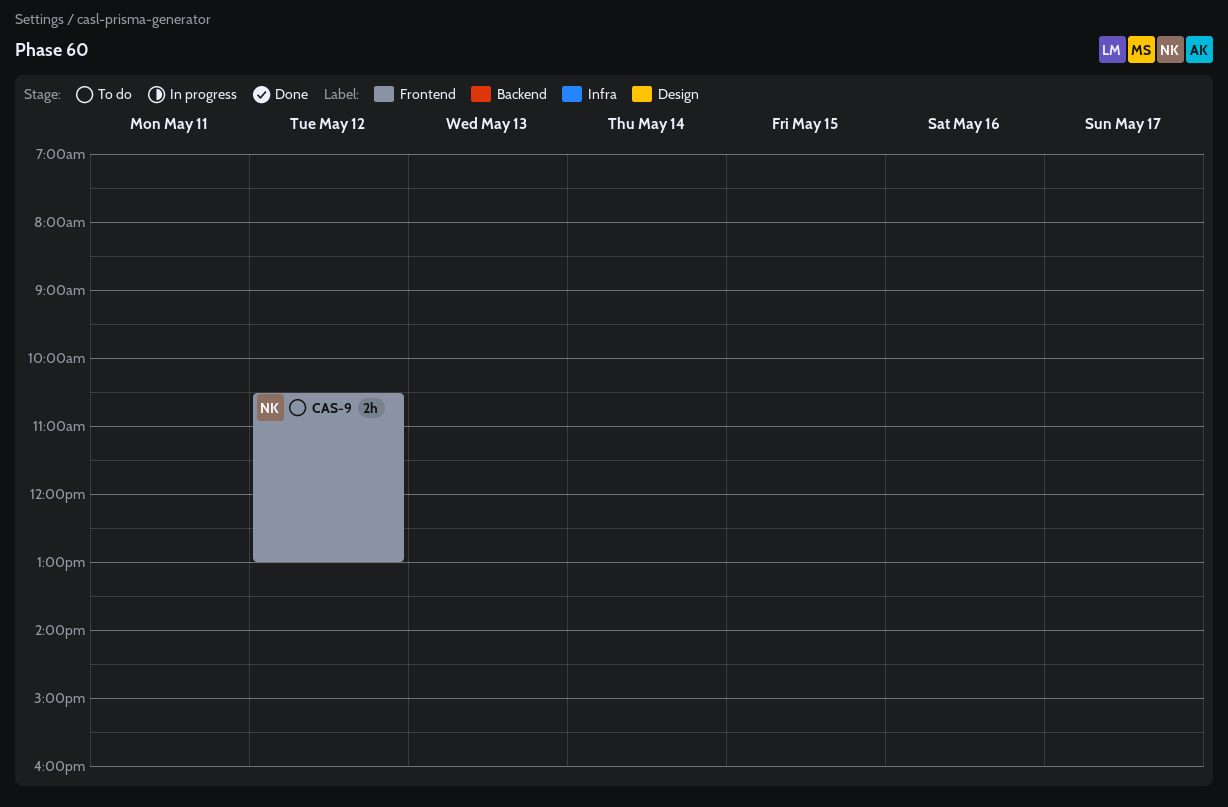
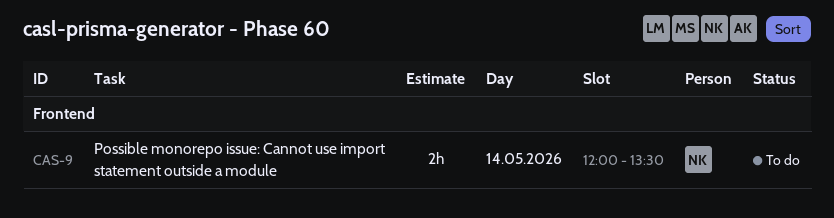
CAS-9, day: May 12 -> May 14
CAS-9, begins: 10:30 -> 12:00
CAS-9, ends: 13:00 -> 13:30

